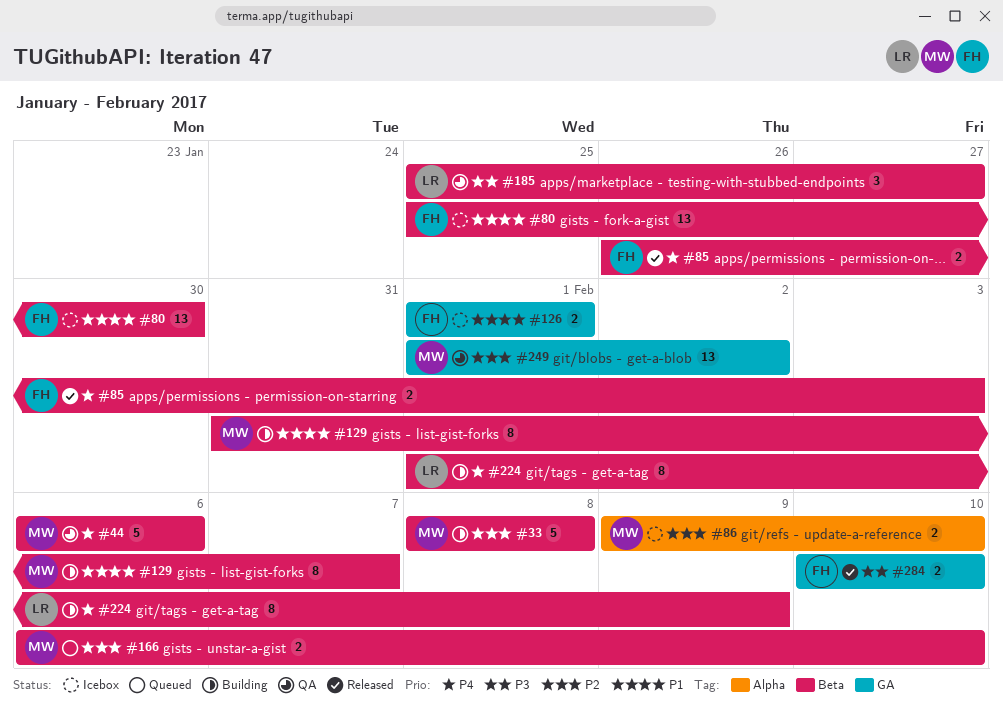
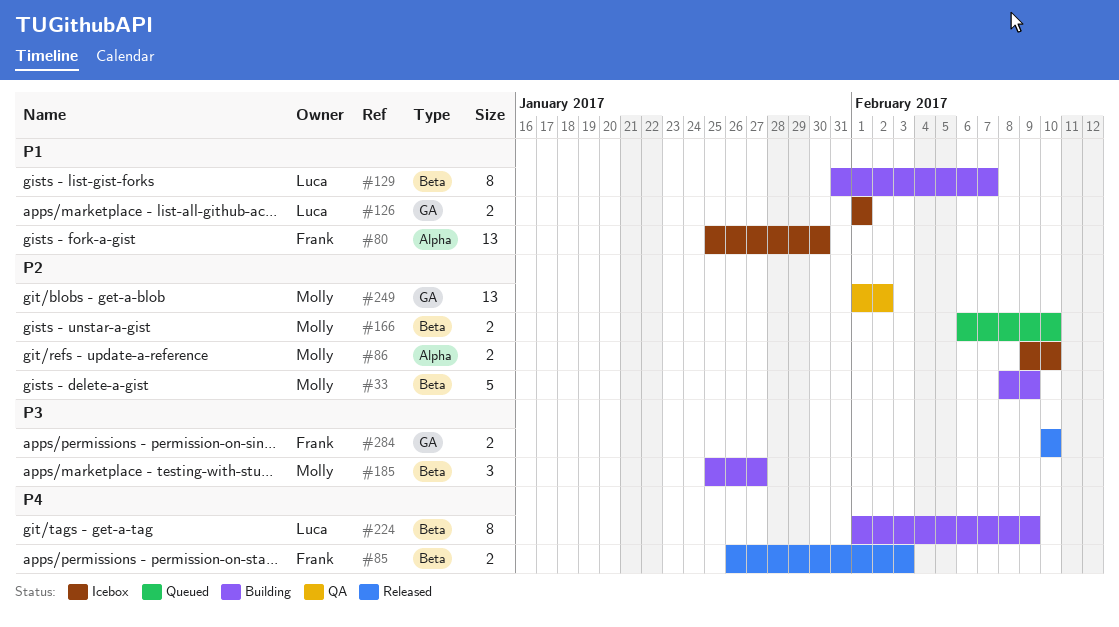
#33, due: Feb 8 -> Feb 9
#44: present -> none
#80, label: Beta -> Alpha
#126, owner: Frank -> Luca
#129, owner: Molly -> Luca
#185, status: QA -> Building
#185, owner: Luca -> Molly

